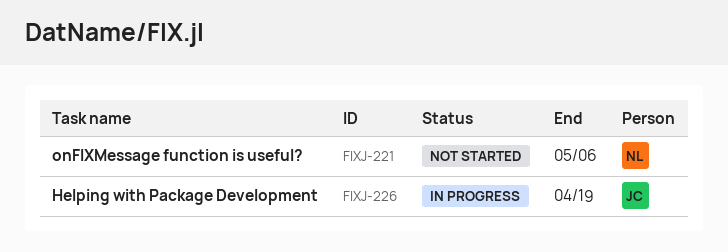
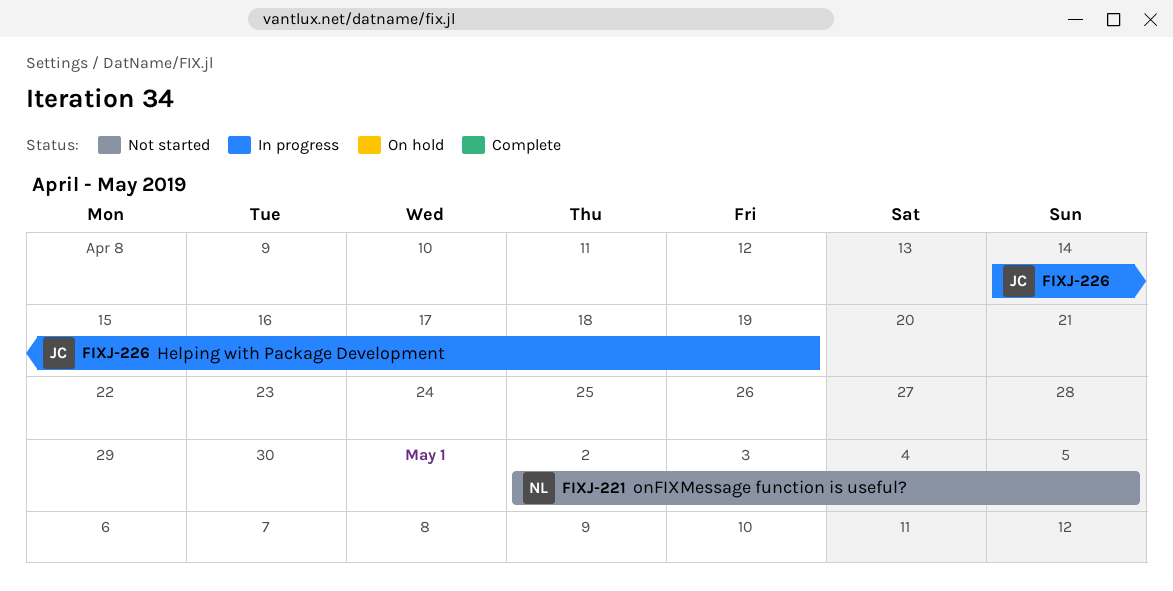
FIXJ-221, due: May 6 -> May 5

